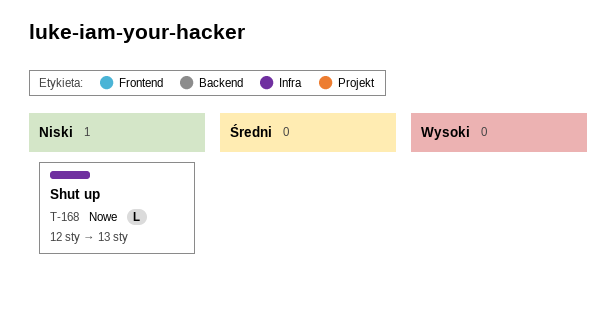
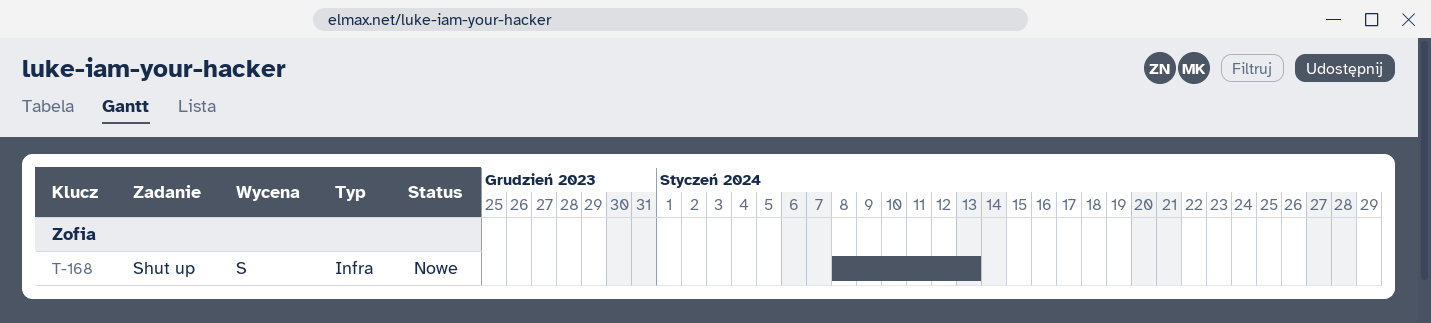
T-168, estimate: L -> S
T-168, start: Jan 12 -> Jan 8

